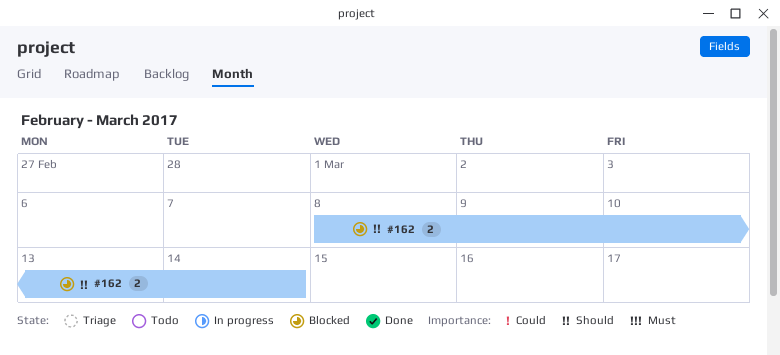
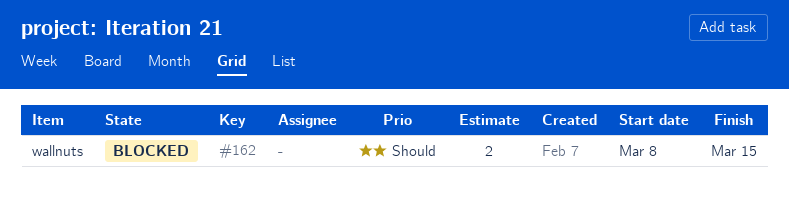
#162, due: Mar 14 -> Mar 15

